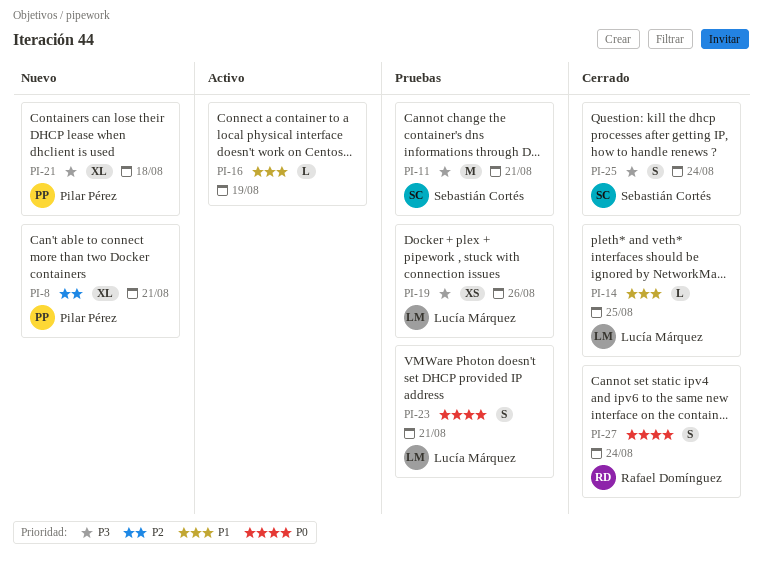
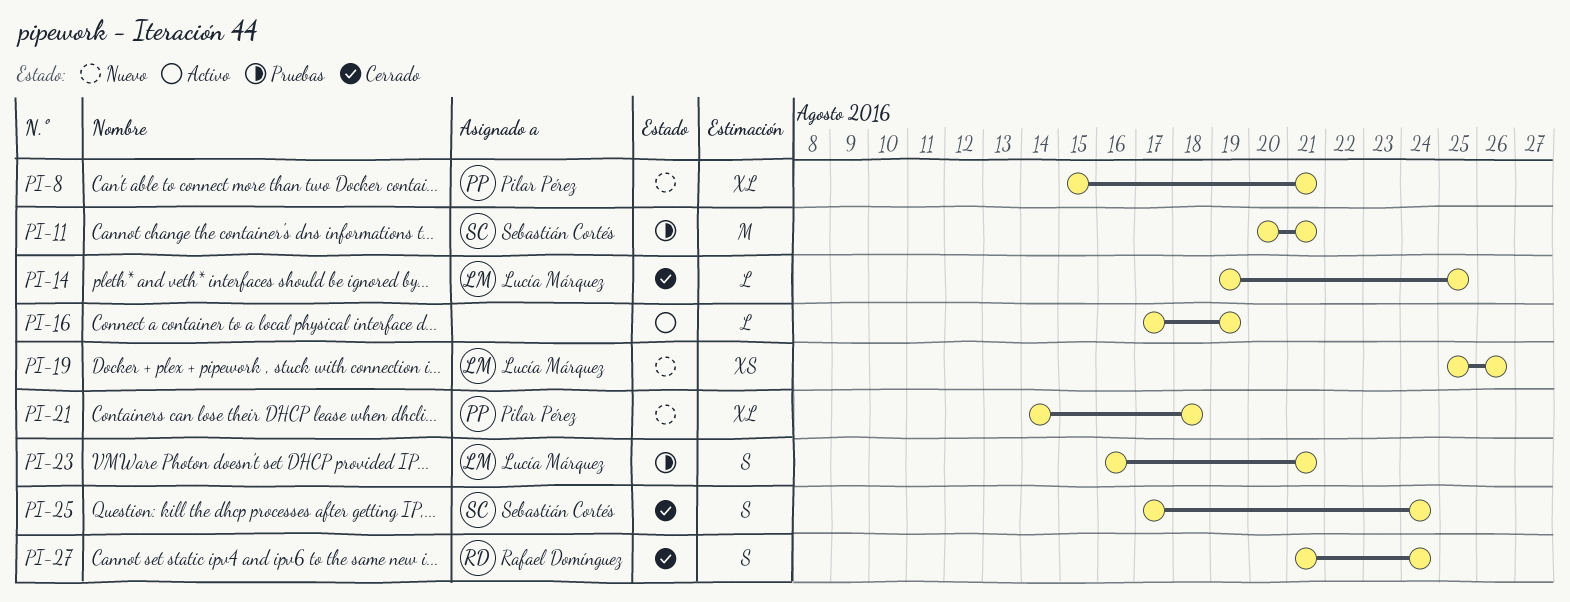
PI-19, status: Pruebas -> Nuevo

